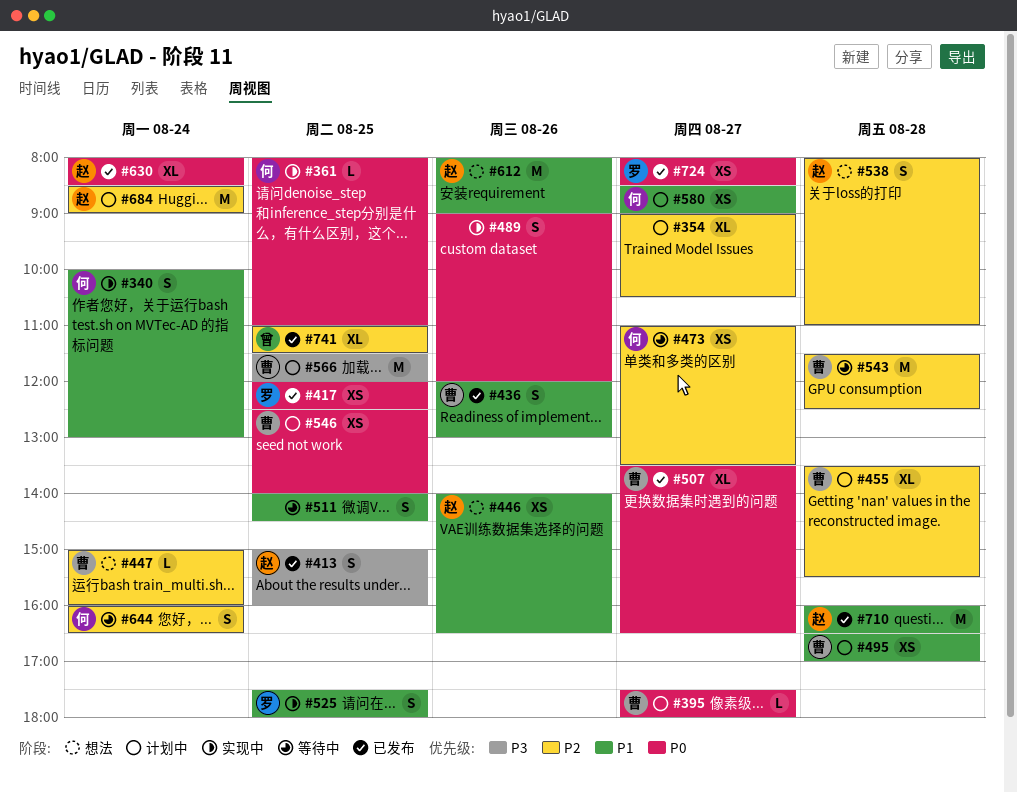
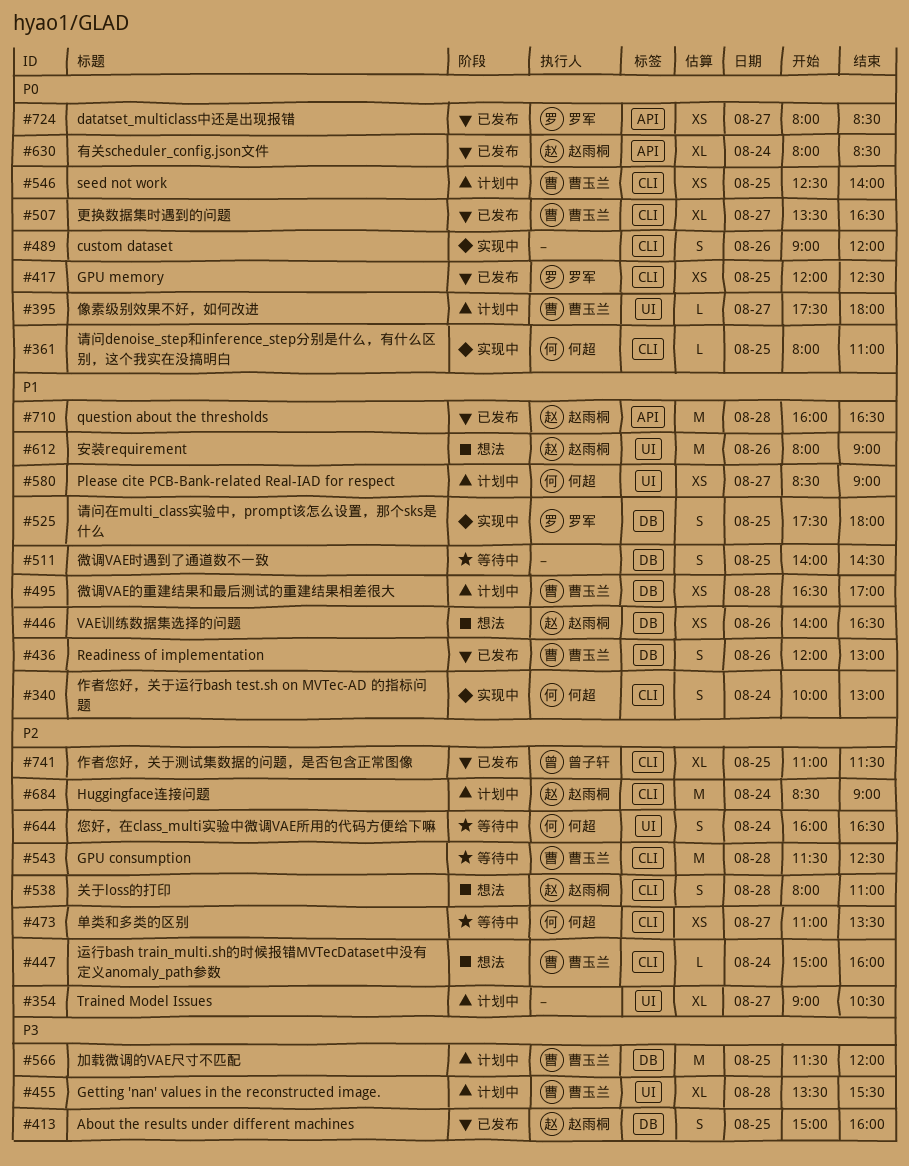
#455, priority: P2 -> P3

